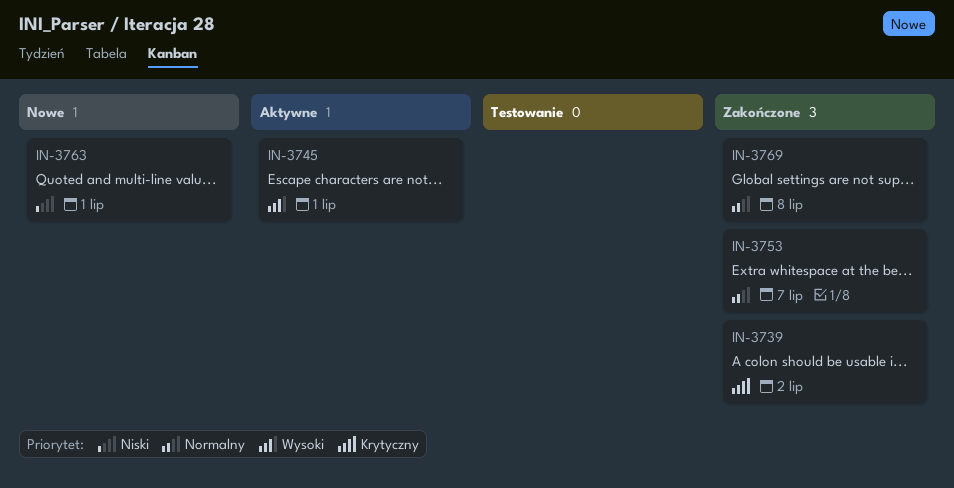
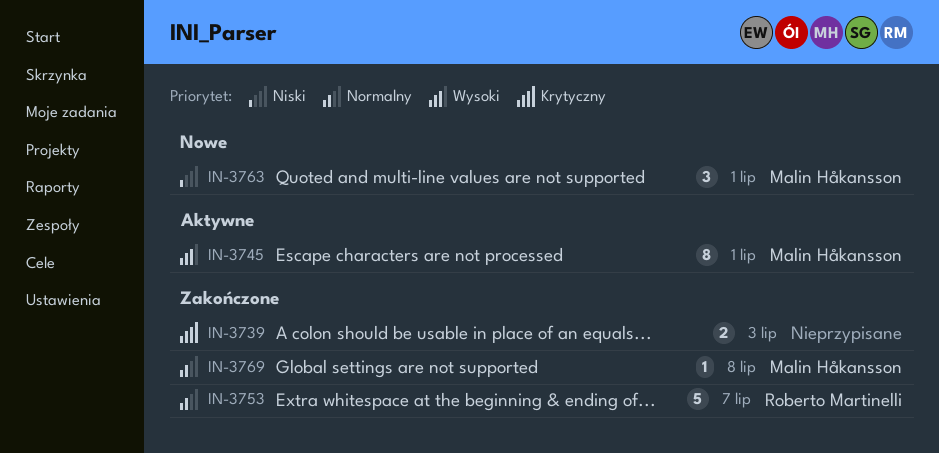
IN-3739, due: Jul 2 -> Jul 3

